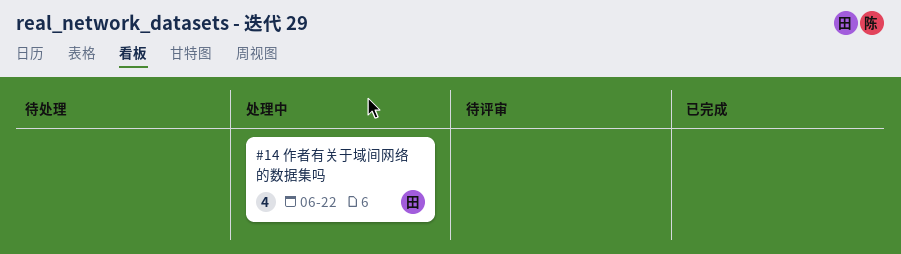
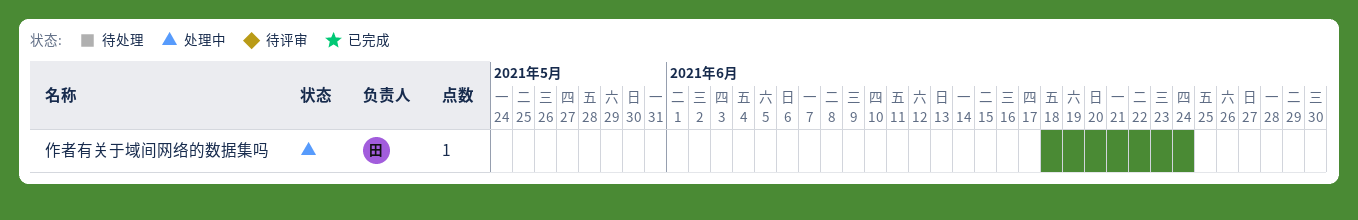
作者有关于域间网络的数据集吗, estimate: 4 -> 1
作者有关于域间网络的数据集吗, due: Jun 22 -> Jun 24

